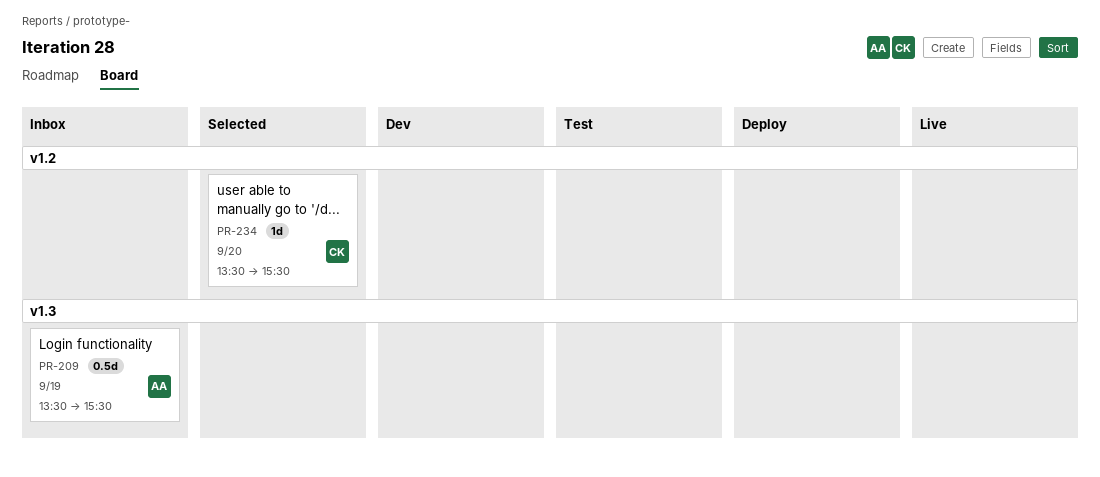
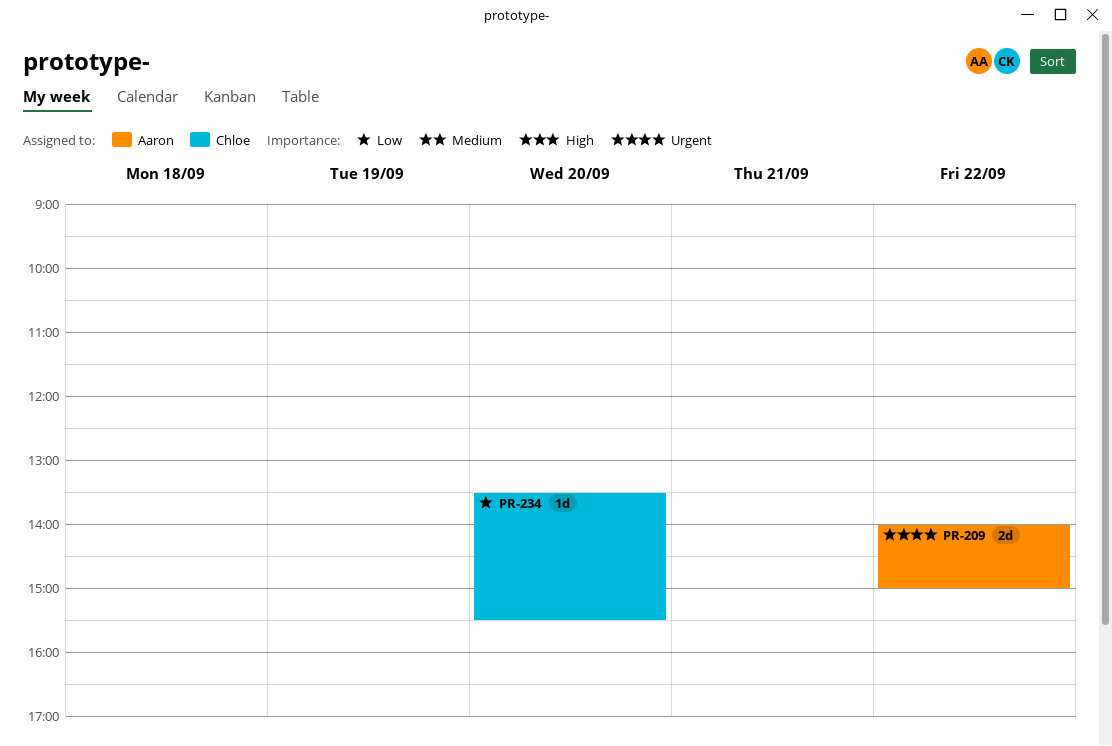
PR-209, estimate: 0.5d -> 2d
PR-209, day: Sep 19 -> Sep 22
PR-209, begins: 13:30 -> 14:00
PR-209, ends: 15:30 -> 15:00

